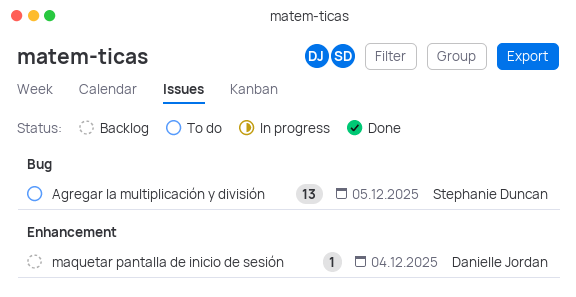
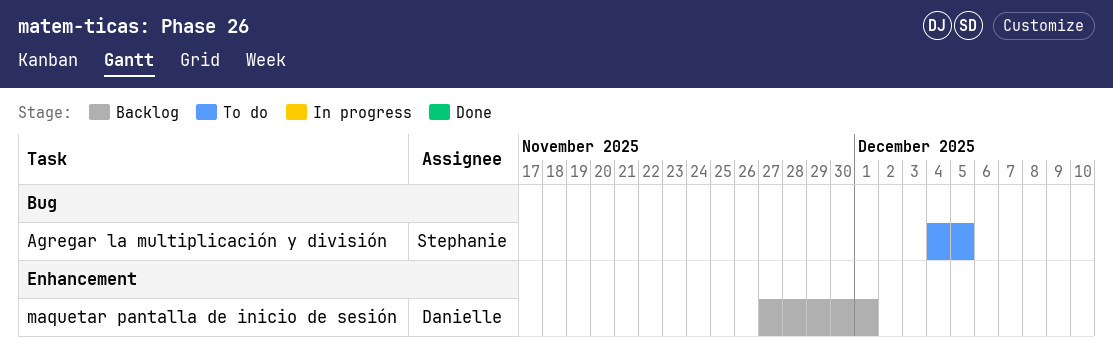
maquetar pantalla de inicio de sesión, due: Dec 4 -> Dec 1

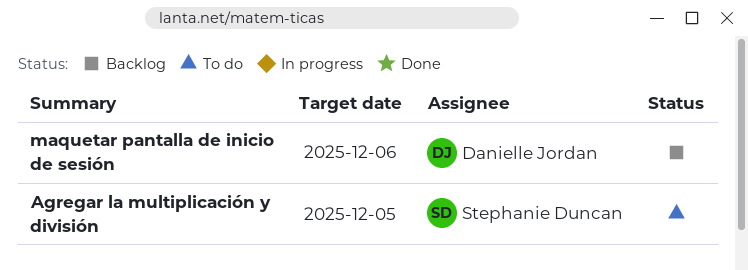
maquetar pantalla de inicio de sesión, due: Dec 1 -> Dec 6

